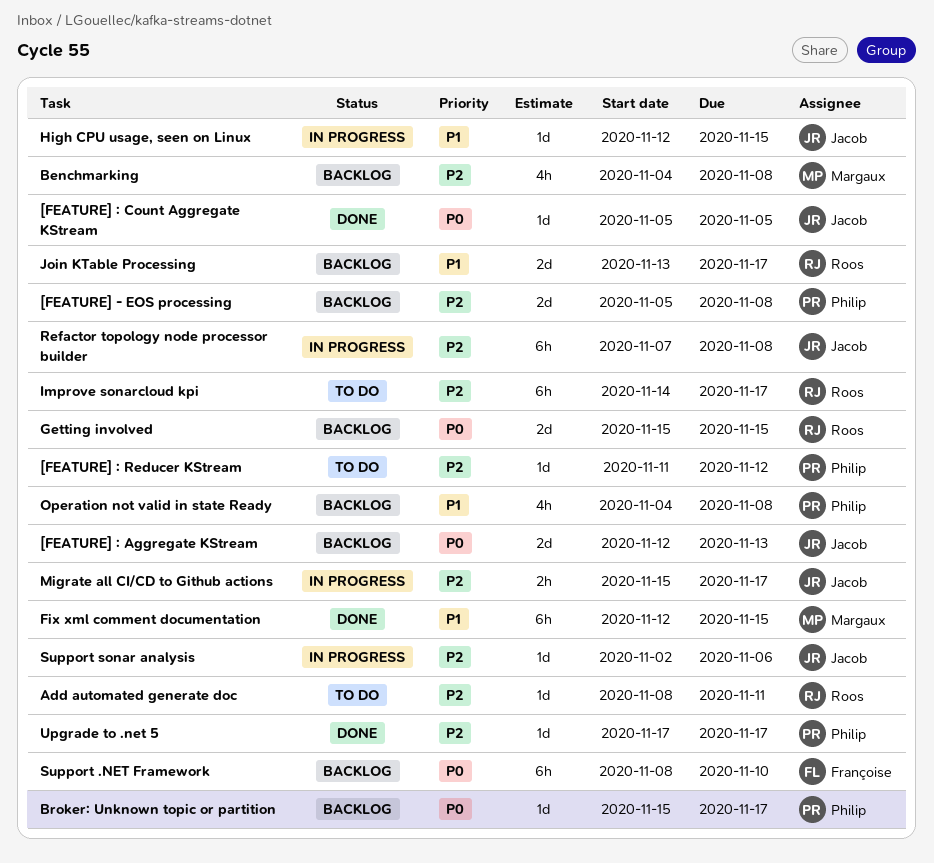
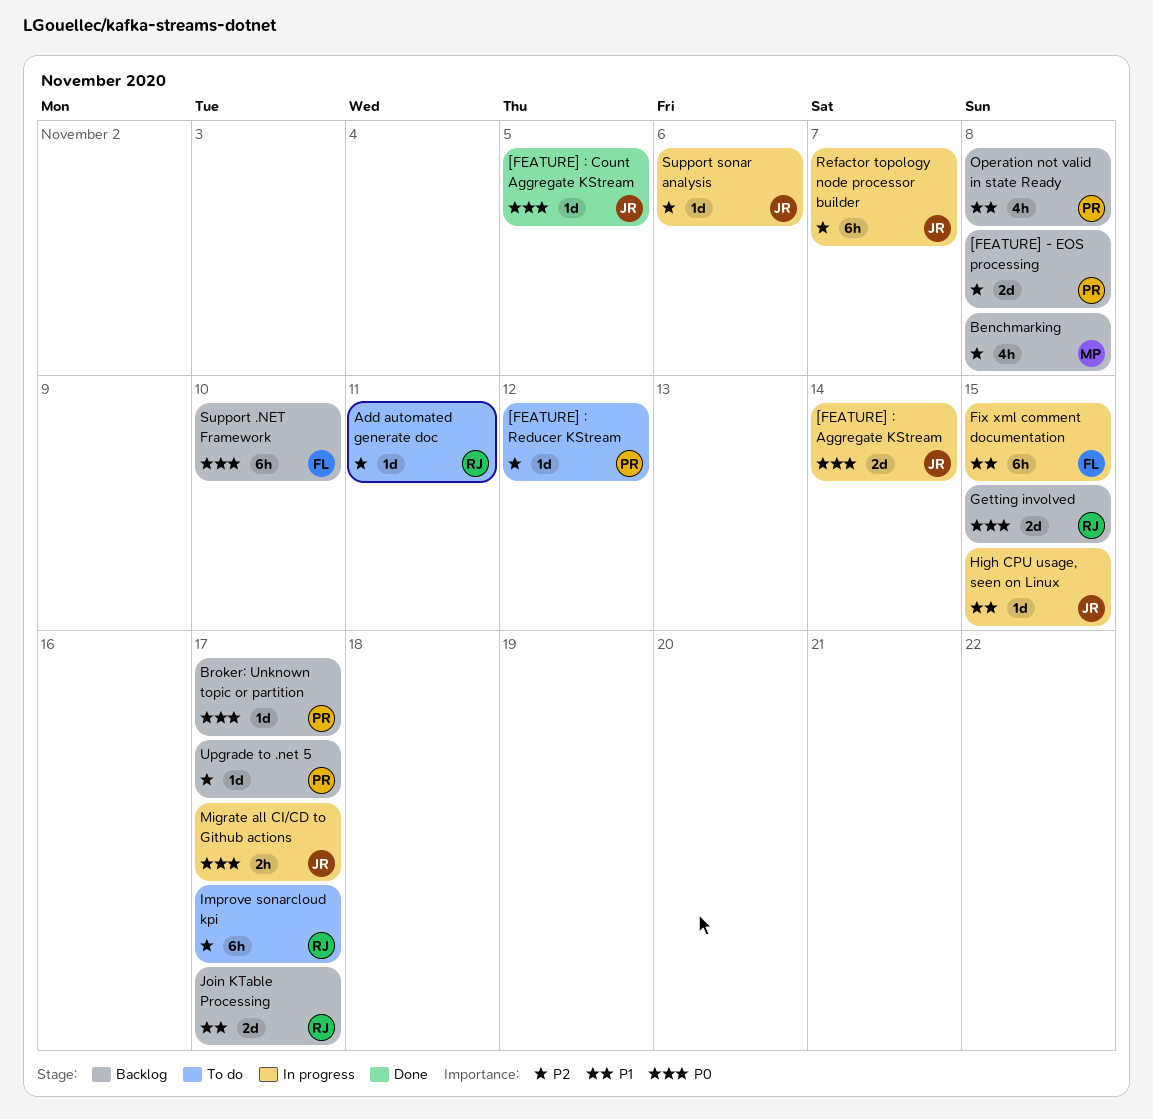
[FEATURE] : Aggregate KStream, status: Backlog -> In progress
[FEATURE] : Aggregate KStream, due: Nov 13 -> Nov 14
Fix xml comment documentation, status: Done -> In progress
Fix xml comment documentation, owner: Margaux -> Françoise
Migrate all CI/CD to Github actions, priority: P2 -> P0
Refactor topology node processor builder, due: Nov 8 -> Nov 7
Upgrade to .net 5, status: Done -> Backlog

